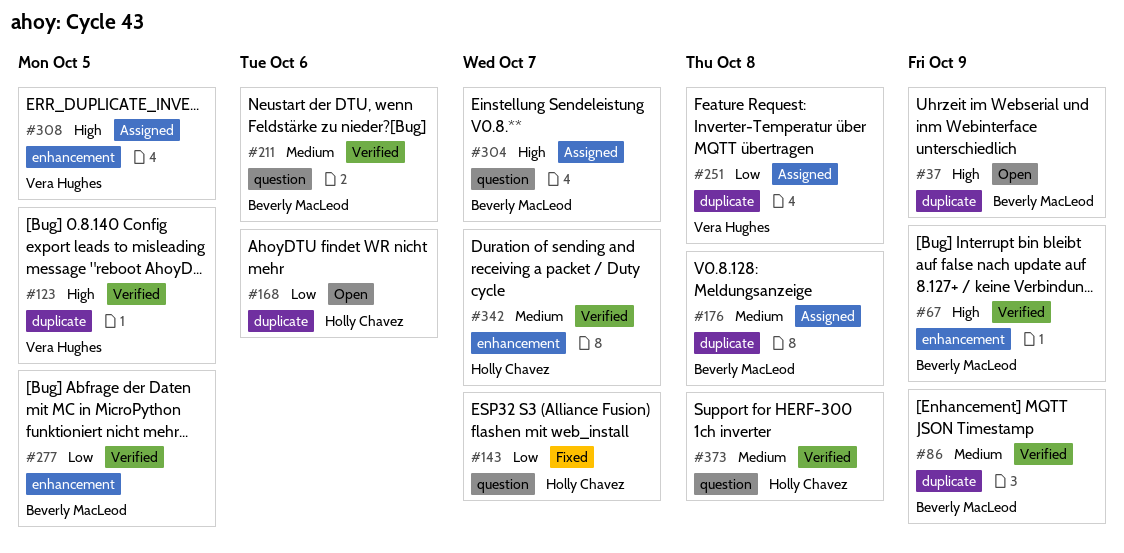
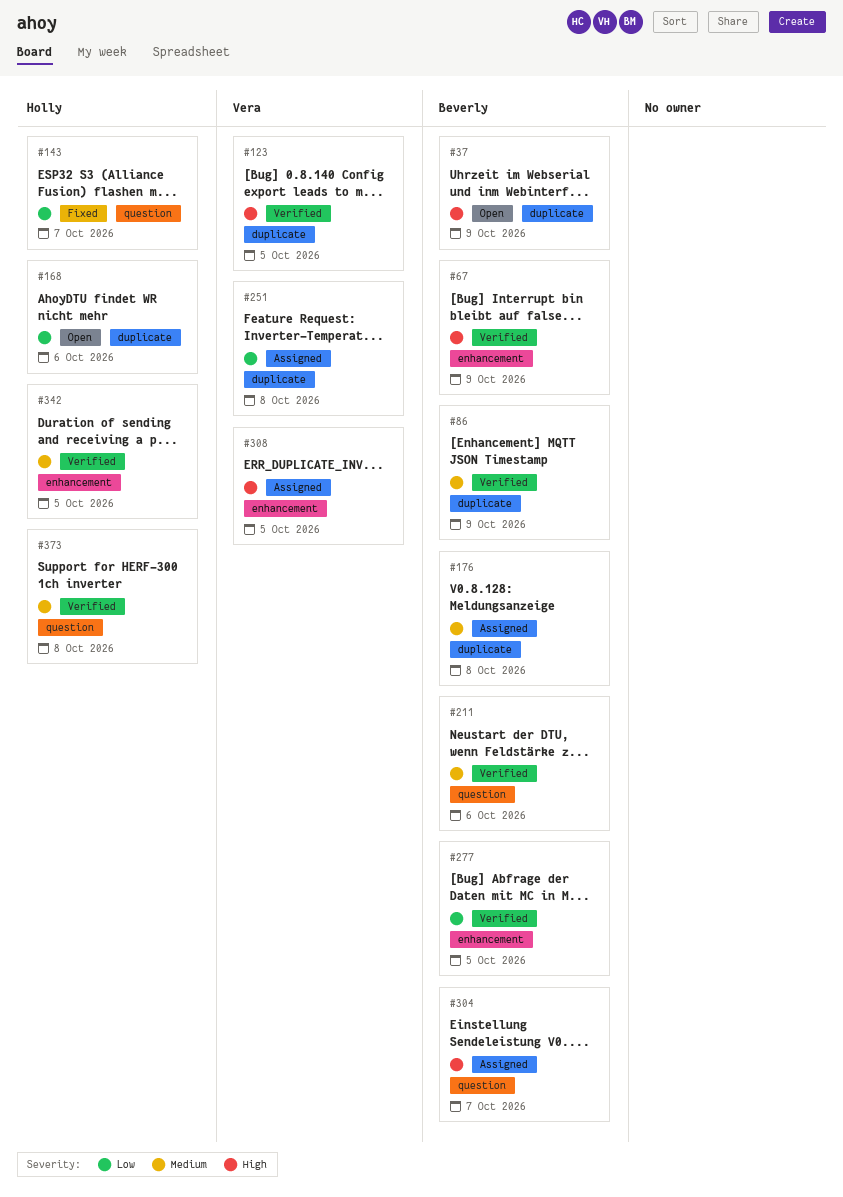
#342, due: Oct 7 -> Oct 5

